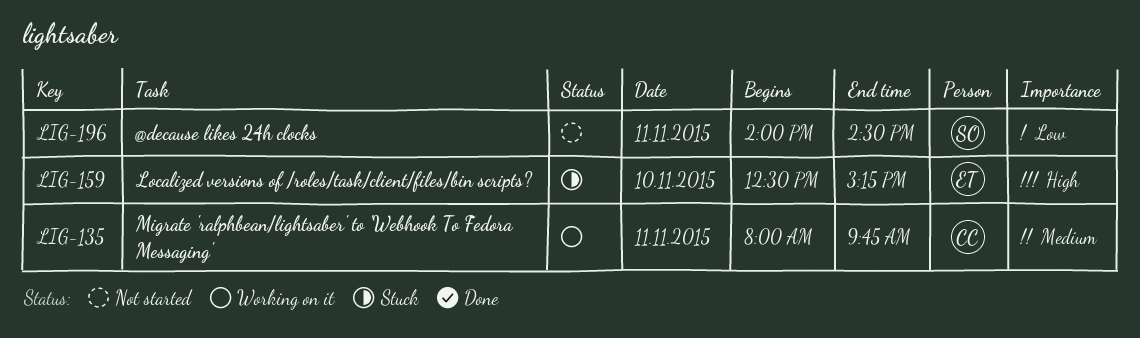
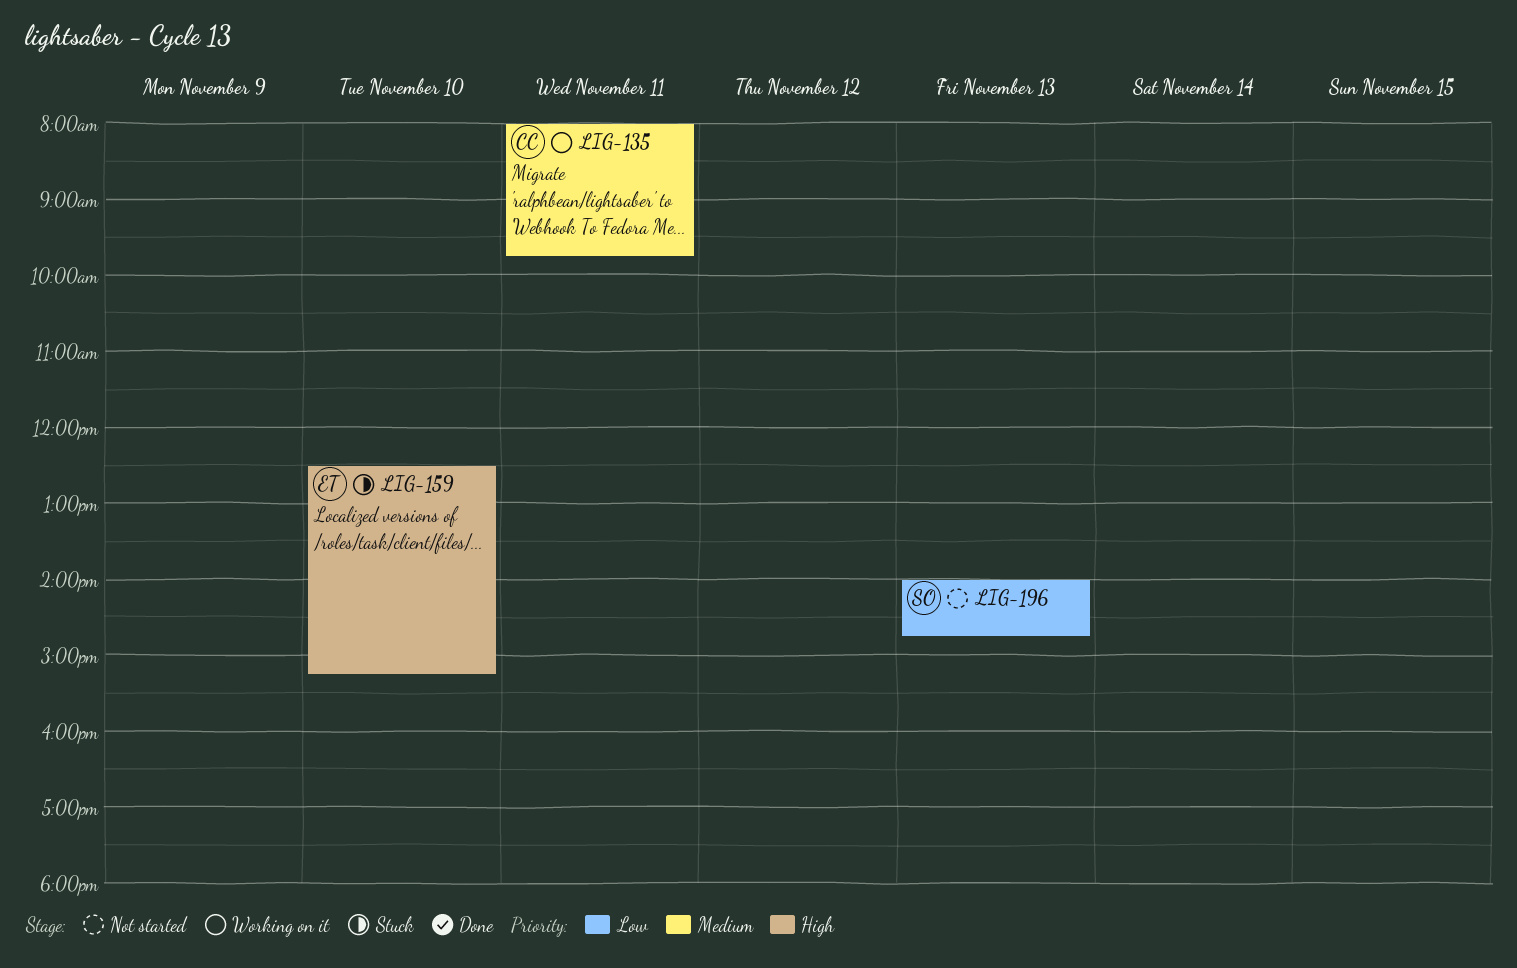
LIG-196, day: Nov 11 -> Nov 13
LIG-196, ends: 14:30 -> 14:45

